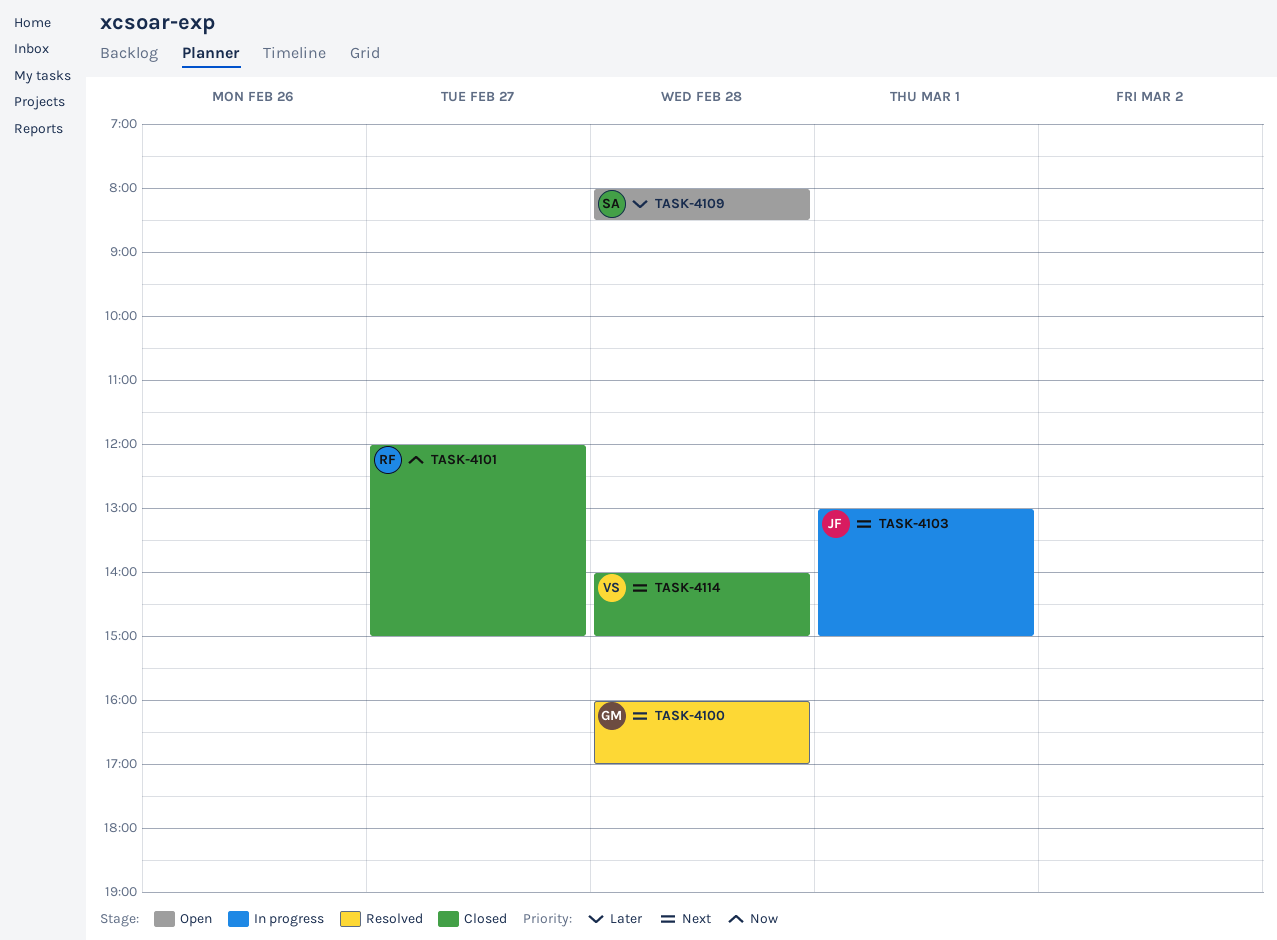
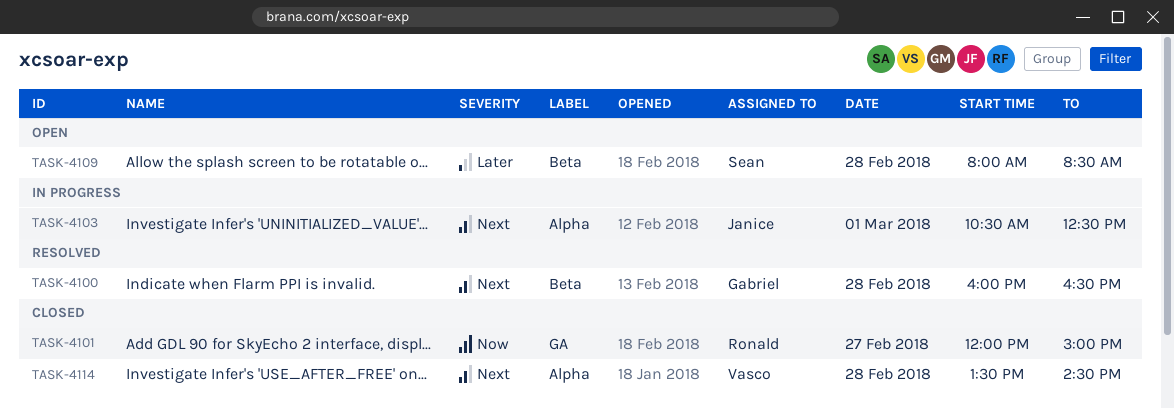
TASK-4100, ends: 17:00 -> 16:30
TASK-4103, begins: 13:00 -> 10:30
TASK-4103, ends: 15:00 -> 12:30
TASK-4114, begins: 14:00 -> 13:30
TASK-4114, ends: 15:00 -> 14:30

